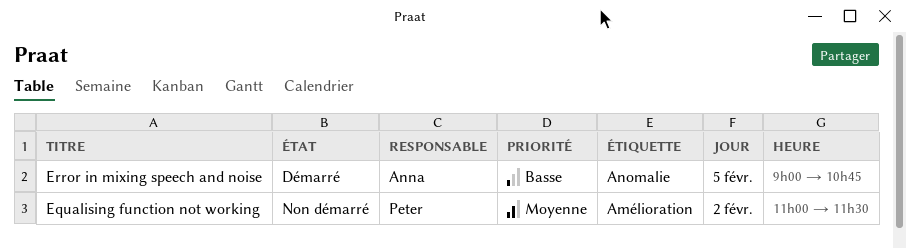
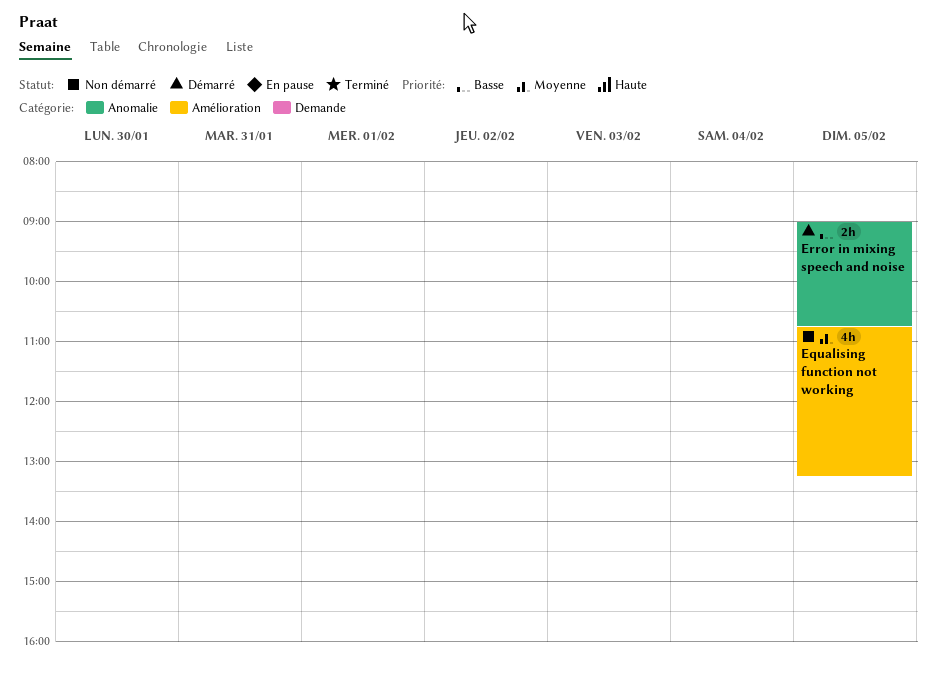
Equalising function not working, day: Feb 2 -> Feb 5
Equalising function not working, begins: 11:00 -> 10:45
Equalising function not working, ends: 11:30 -> 13:15

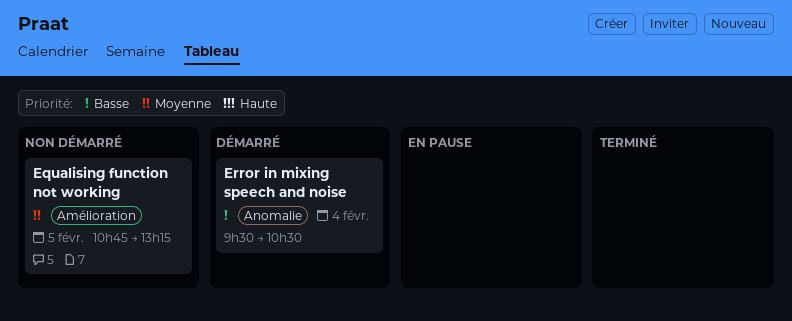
Error in mixing speech and noise, day: Feb 5 -> Feb 4
Error in mixing speech and noise, begins: 09:00 -> 09:30
Error in mixing speech and noise, ends: 10:45 -> 10:30

